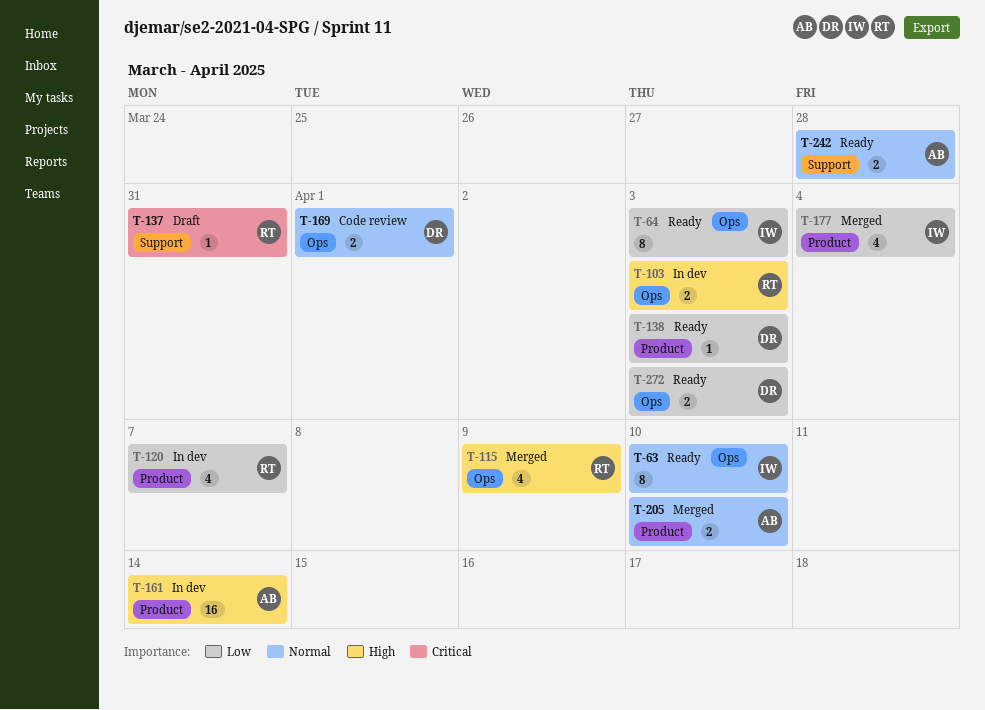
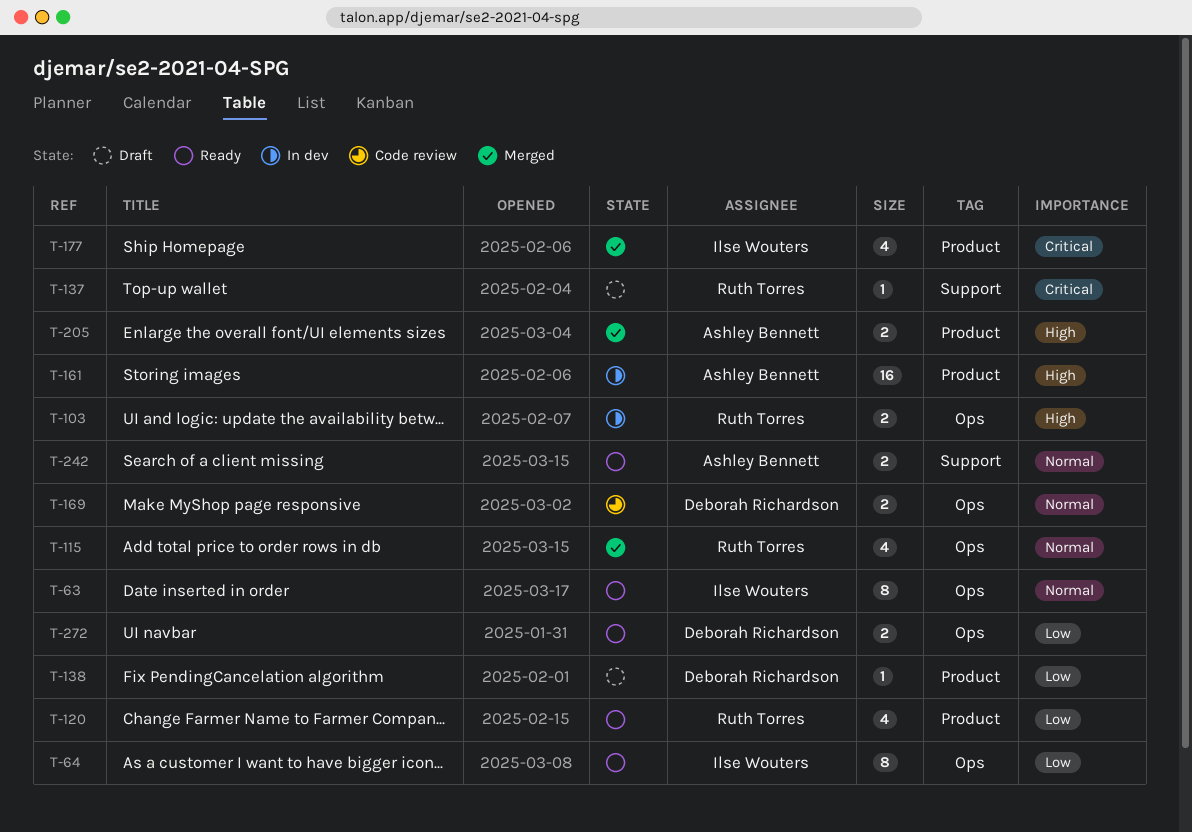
T-115, priority: High -> Normal
T-120, status: In dev -> Ready
T-138, status: Ready -> Draft
T-177, priority: Low -> Critical
T-205, priority: Normal -> High

